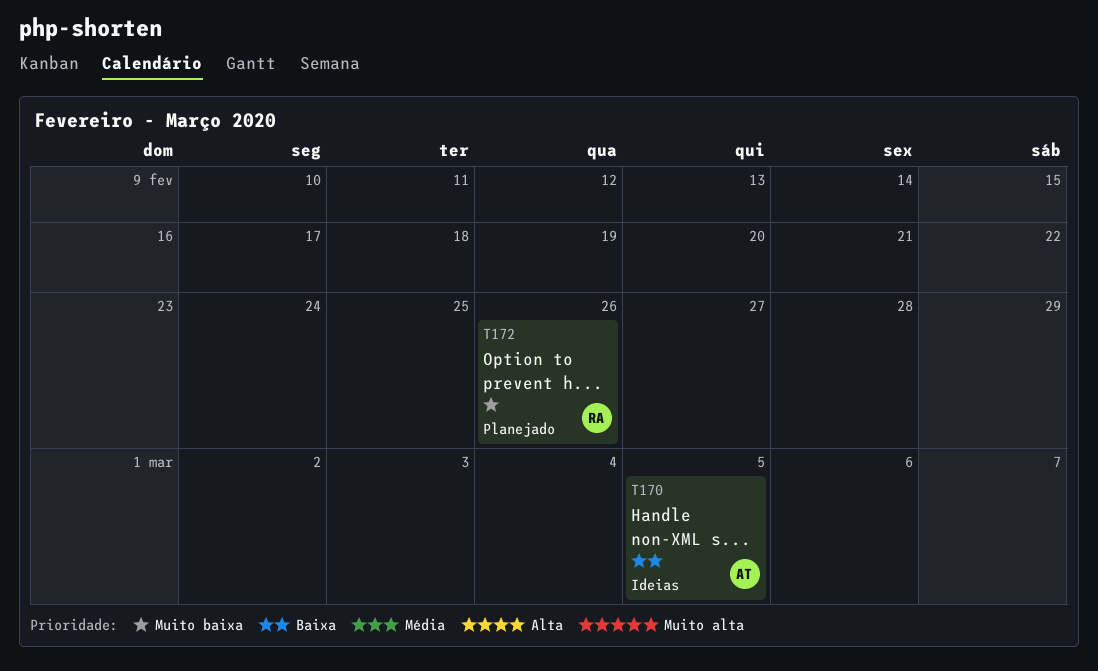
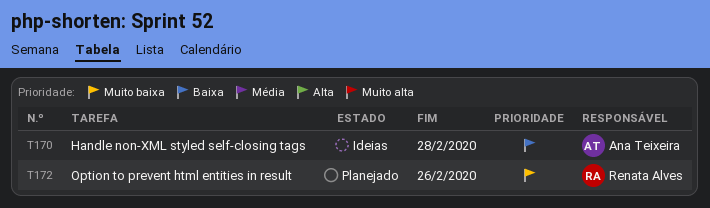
T170, due: Mar 5 -> Feb 28

